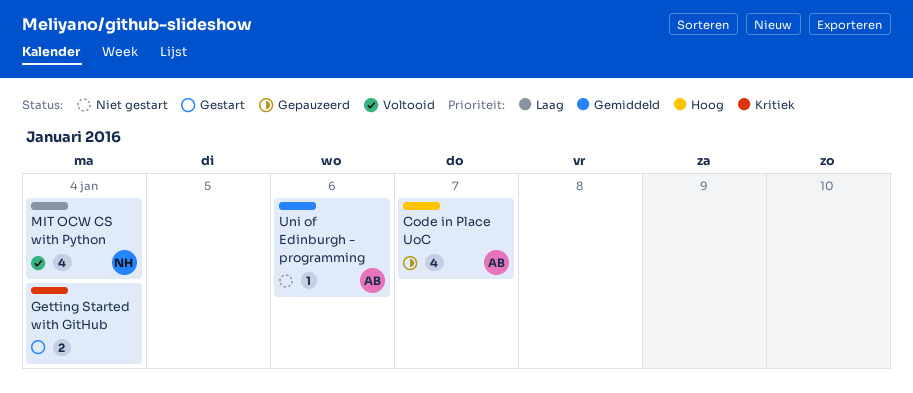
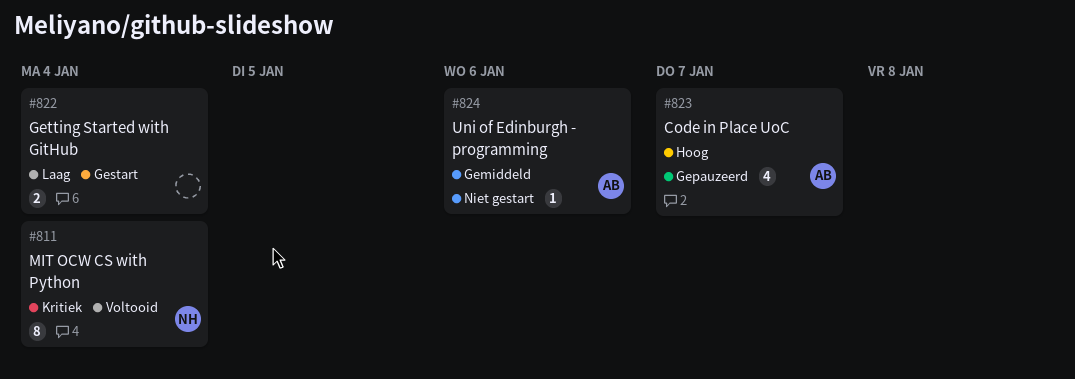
Getting Started with GitHub, priority: Kritiek -> Laag
MIT OCW CS with Python, priority: Laag -> Kritiek
MIT OCW CS with Python, estimate: 4 -> 8

